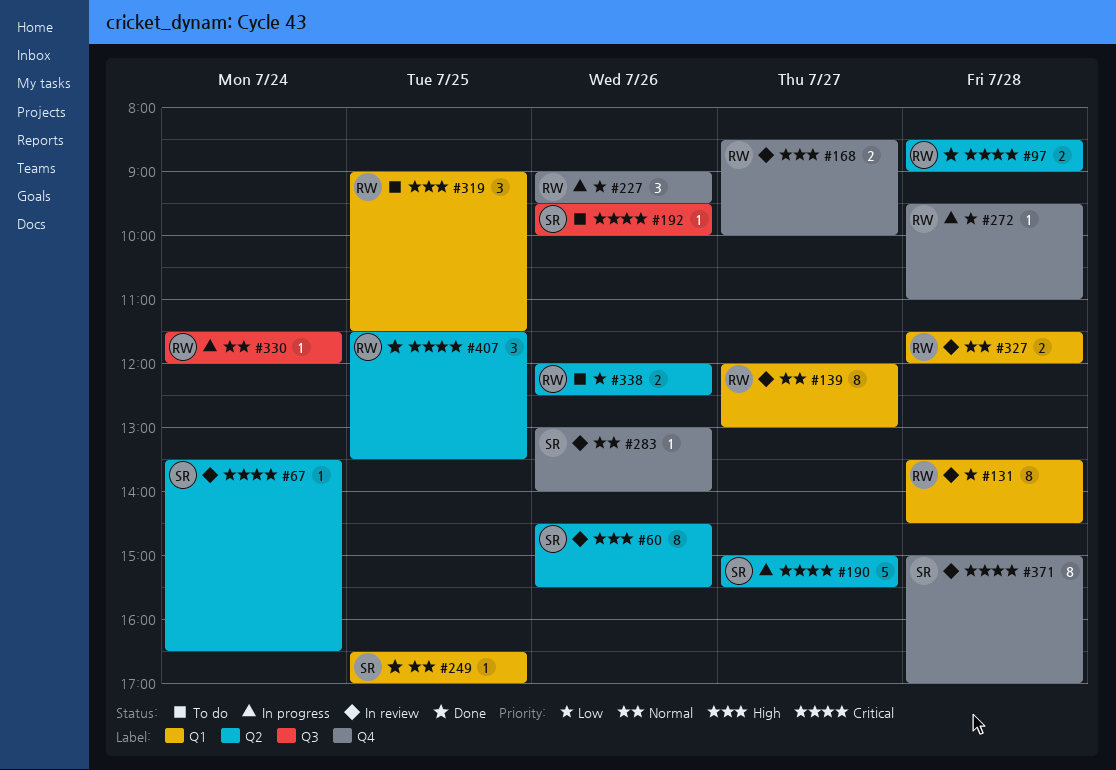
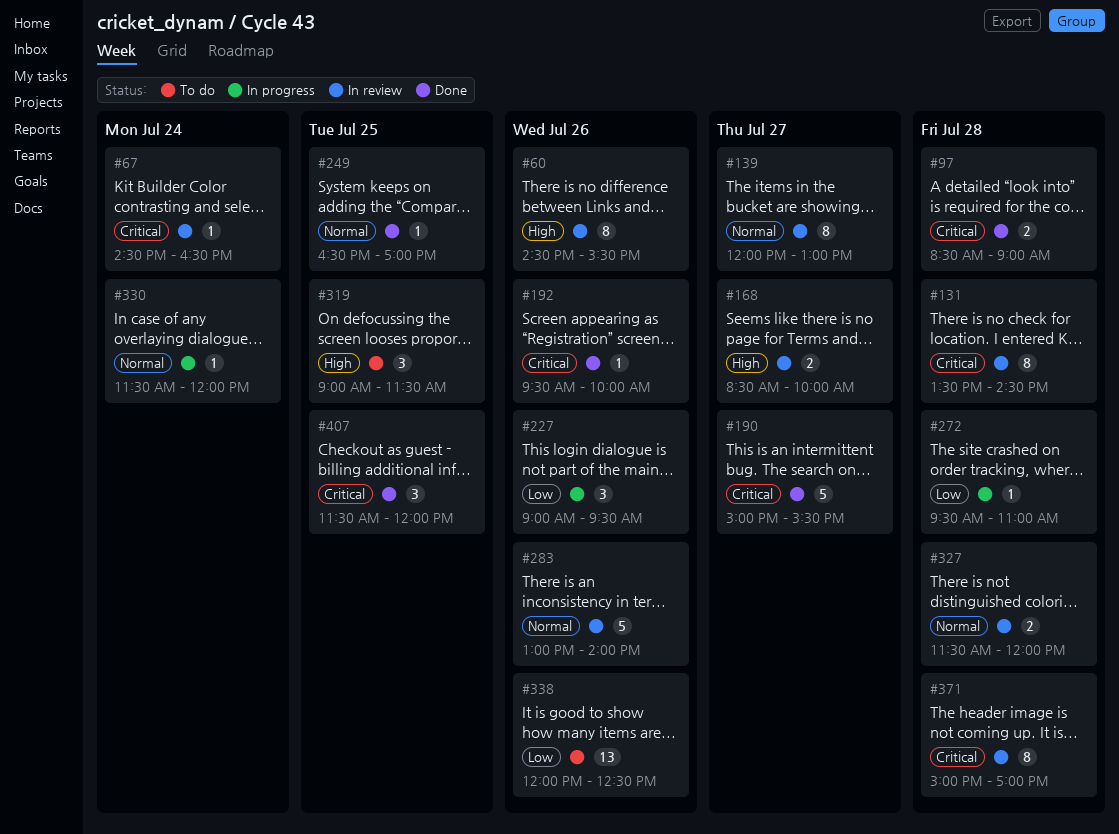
#67, begins: 13:30 -> 14:30
#131, priority: Low -> Critical
#190, status: In progress -> Done
#192, status: To do -> Done
#283, estimate: 1 -> 5
#338, estimate: 2 -> 13
#407, ends: 13:30 -> 12:00

